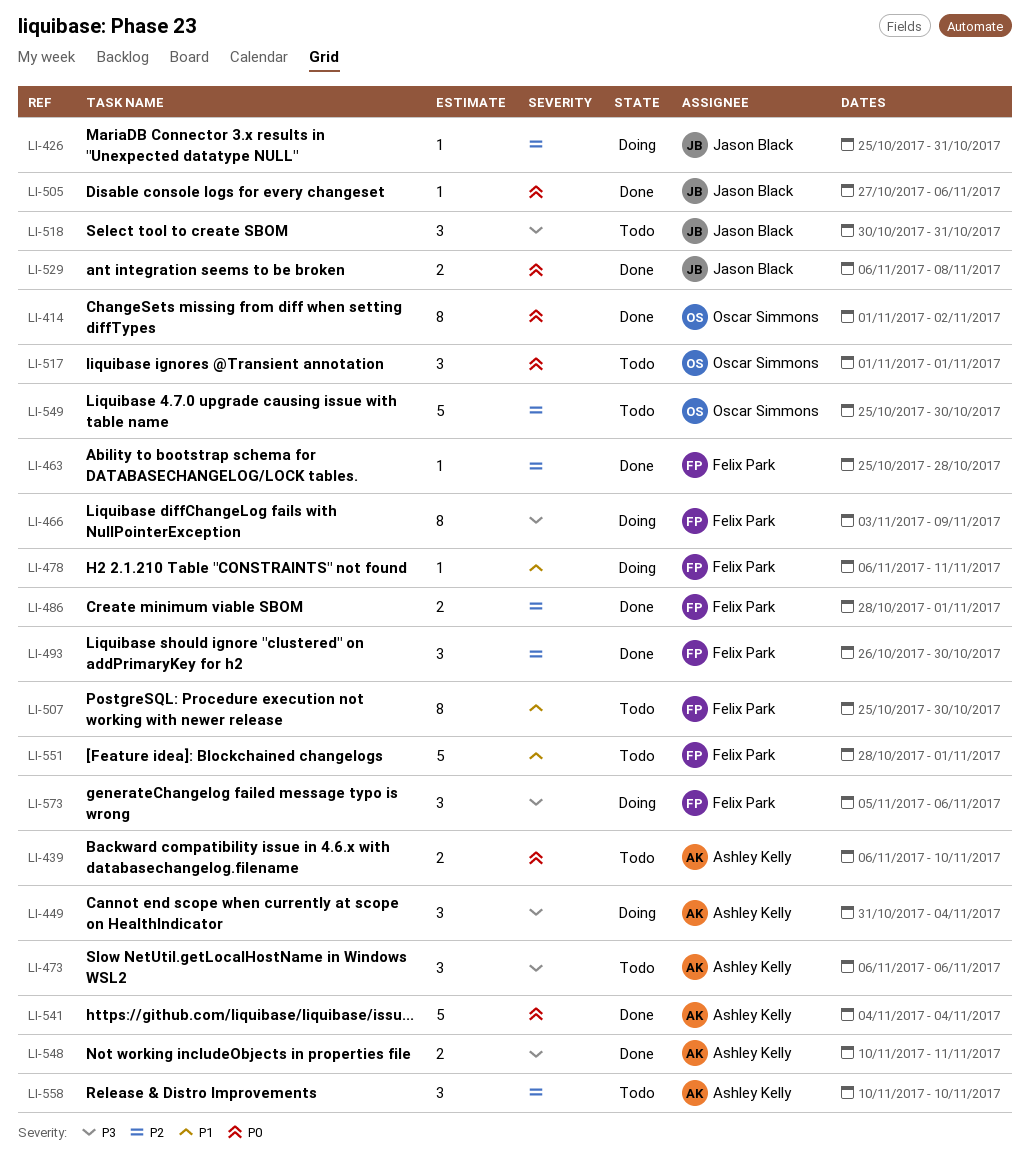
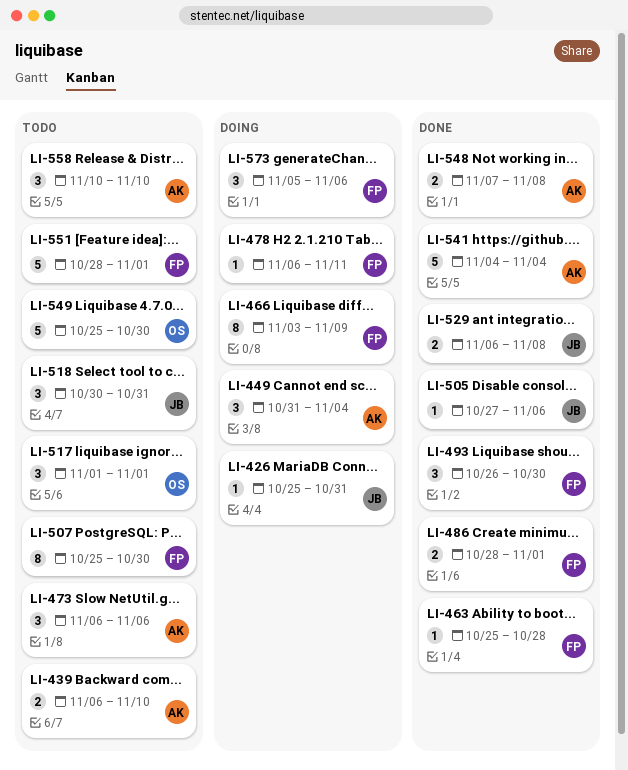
LI-414: present -> none
LI-548, start: Nov 10 -> Nov 7
LI-548, due: Nov 11 -> Nov 8

